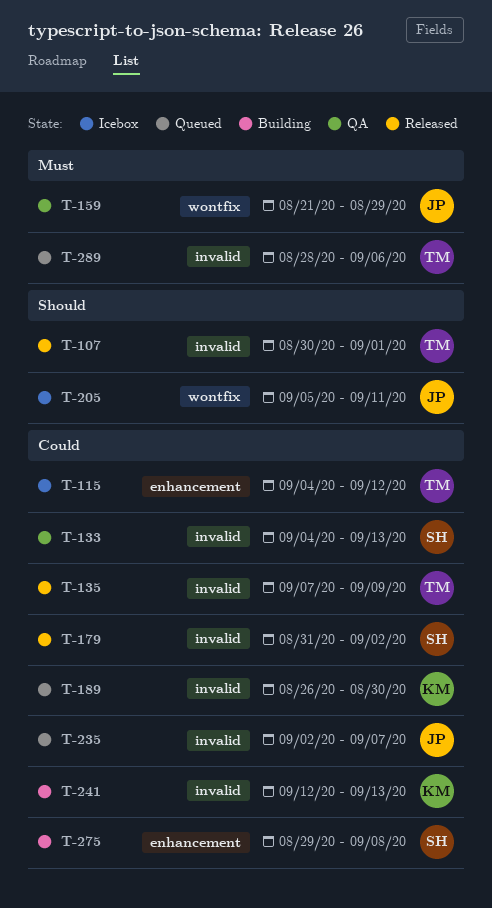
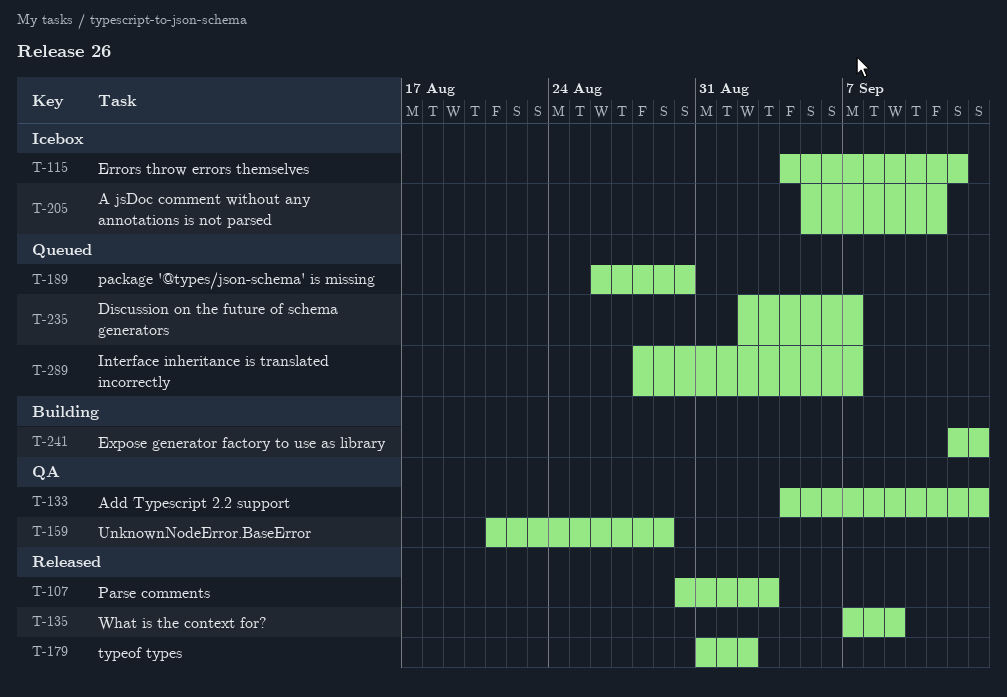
T-107, due: Sep 1 -> Sep 3
T-275: present -> none
T-289, due: Sep 6 -> Sep 7

